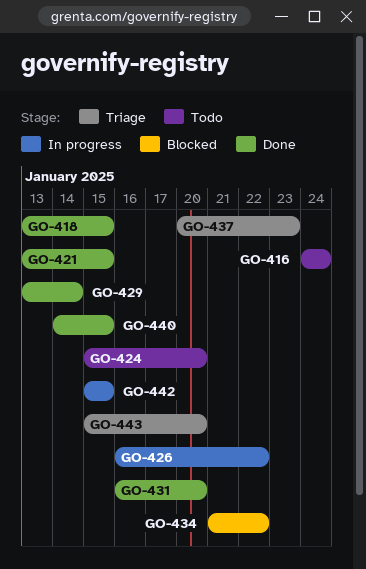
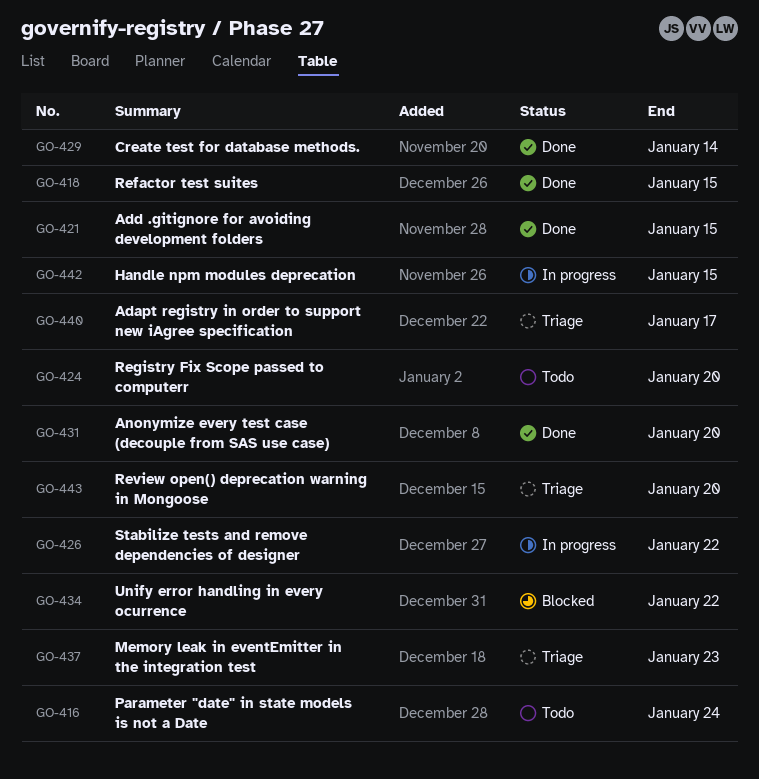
GO-440, status: Done -> Triage
GO-440, due: Jan 15 -> Jan 17

